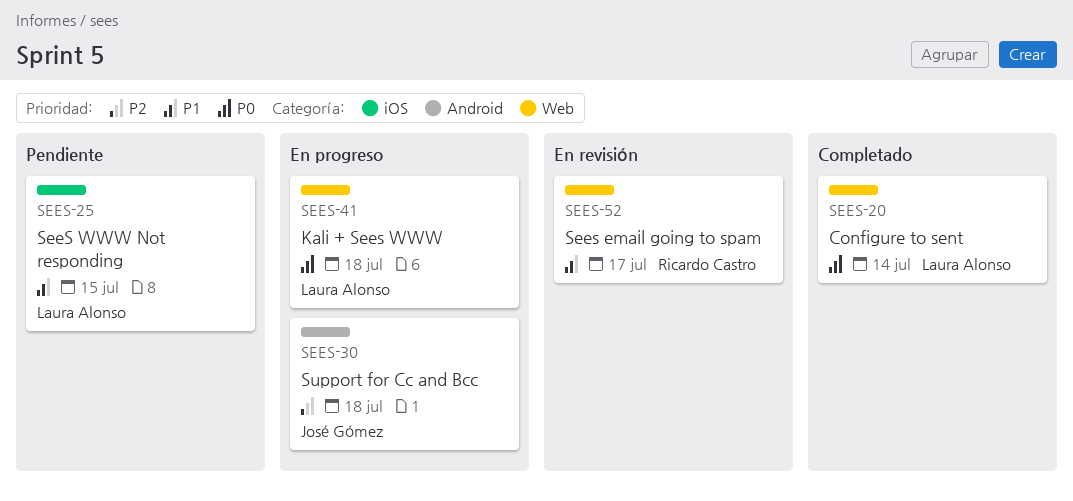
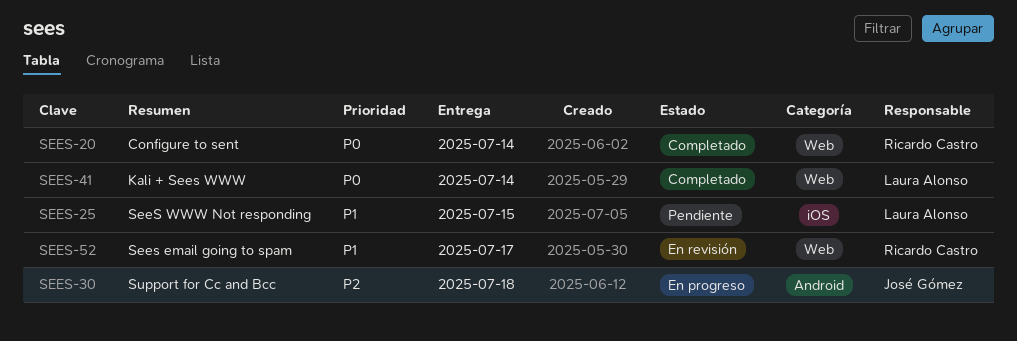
SEES-20, owner: Laura Alonso -> Ricardo Castro
SEES-41, status: En progreso -> Completado
SEES-41, due: Jul 18 -> Jul 14

